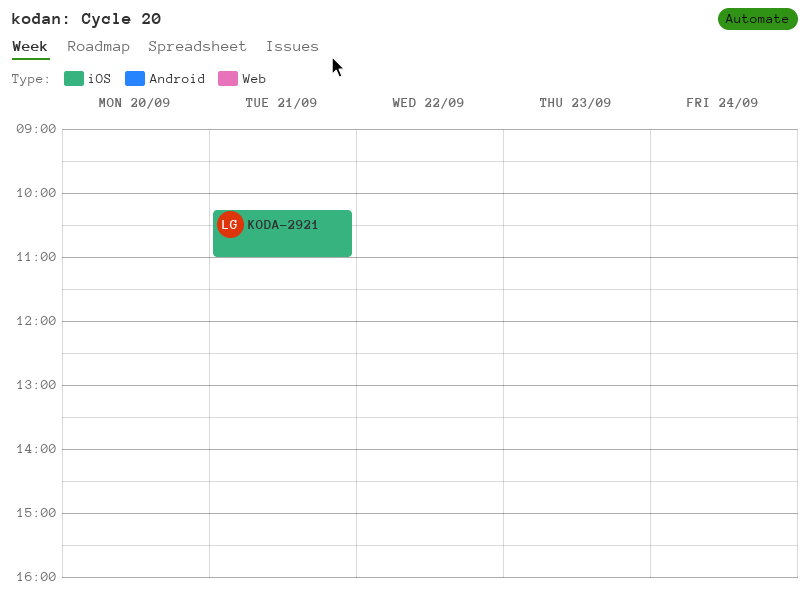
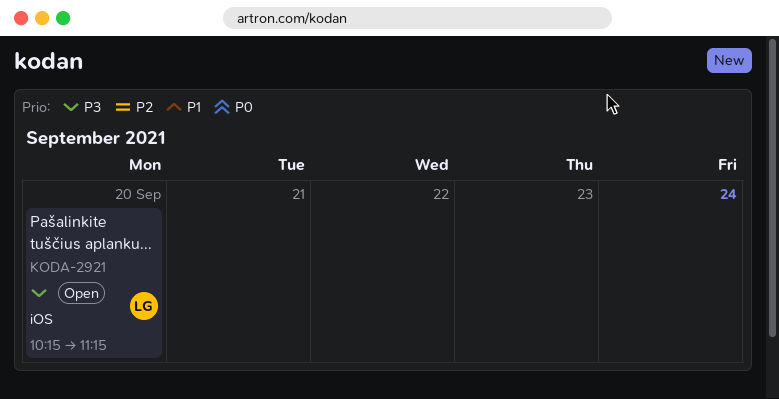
KODA-2921, day: Sep 21 -> Sep 20
KODA-2921, ends: 11:00 -> 11:15

